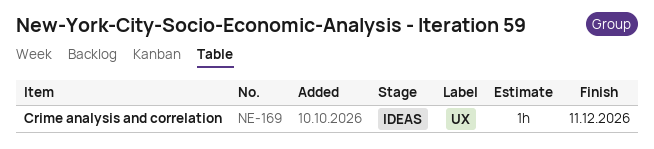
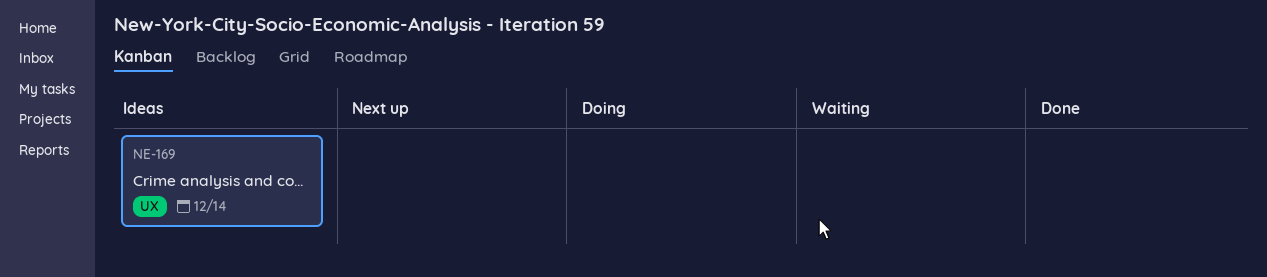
NE-169, due: Dec 11 -> Dec 14

